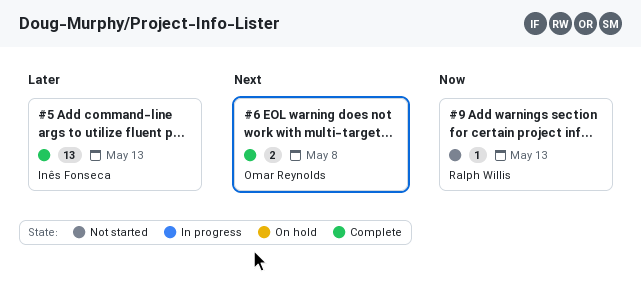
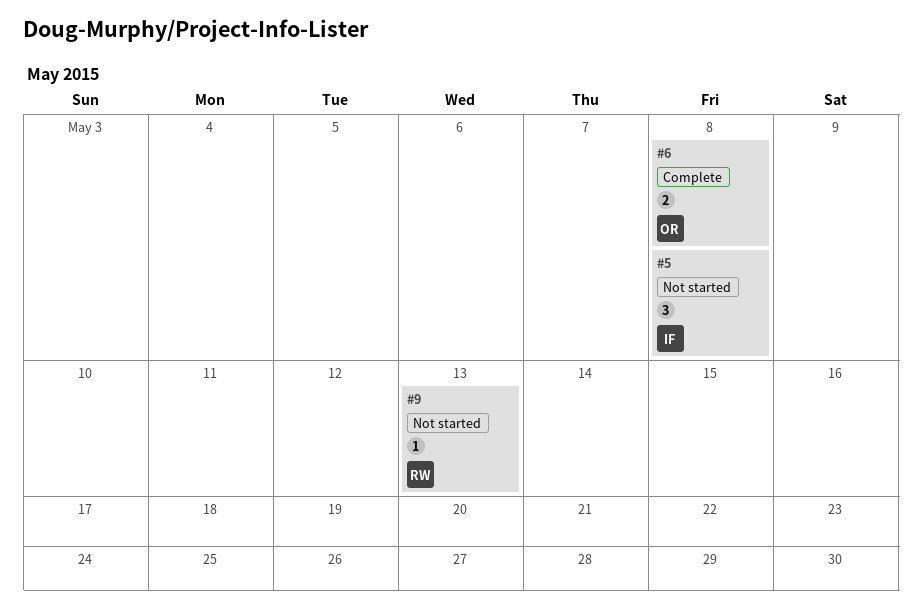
#5, status: Complete -> Not started
#5, estimate: 13 -> 3
#5, due: May 13 -> May 8

